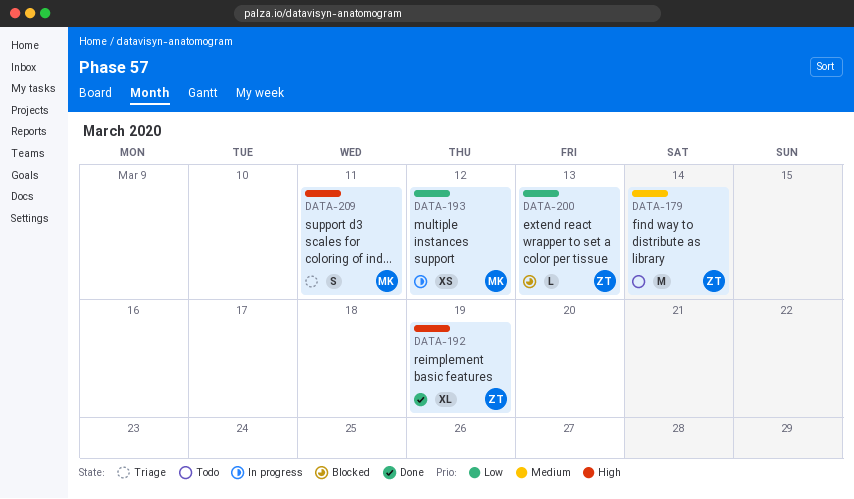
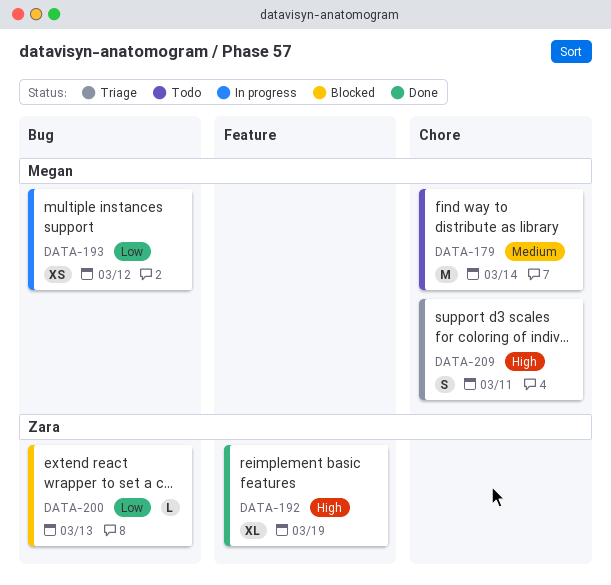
DATA-179, owner: Zara -> Megan

